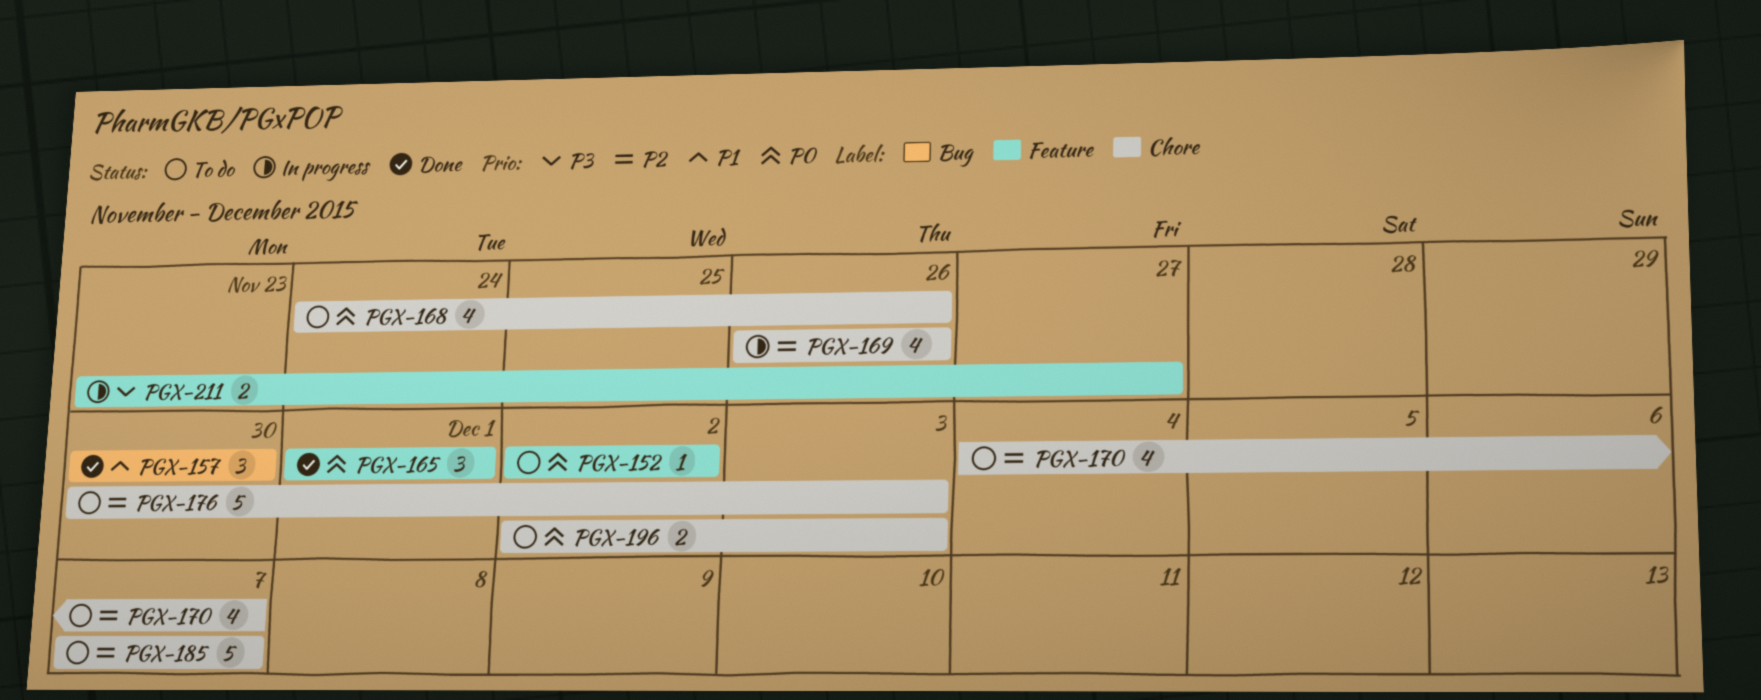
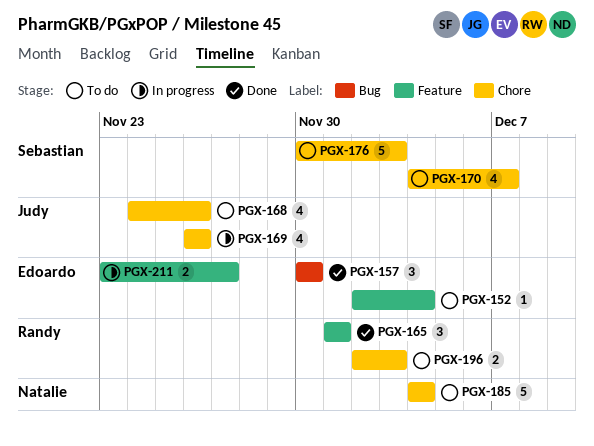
PGX-152, due: Dec 2 -> Dec 4
PGX-185, start: Dec 7 -> Dec 4
PGX-185, due: Dec 7 -> Dec 4

